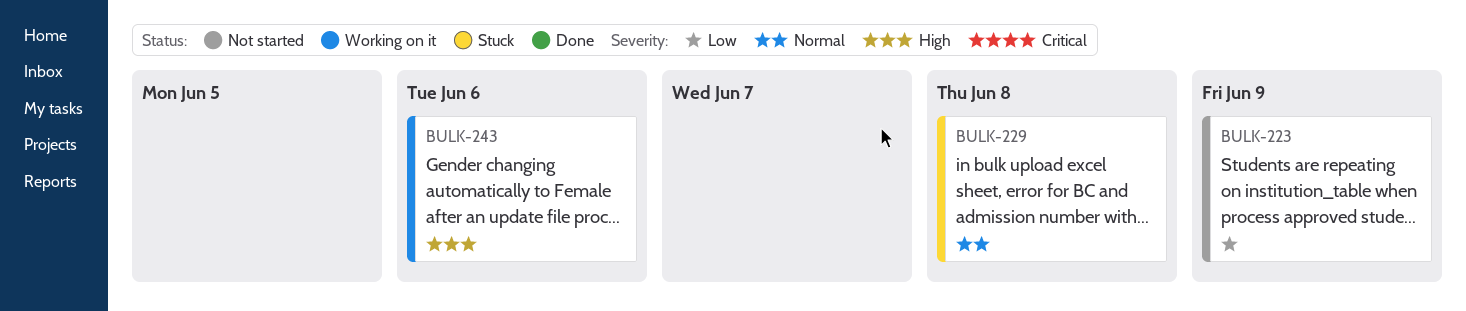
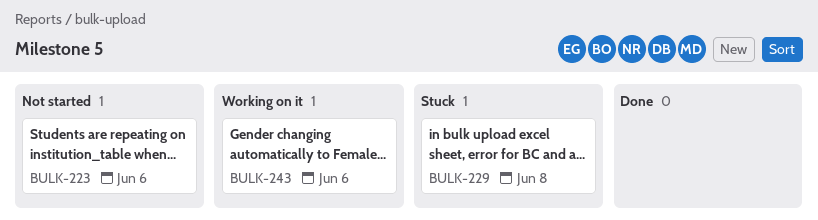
BULK-223, due: Jun 9 -> Jun 6

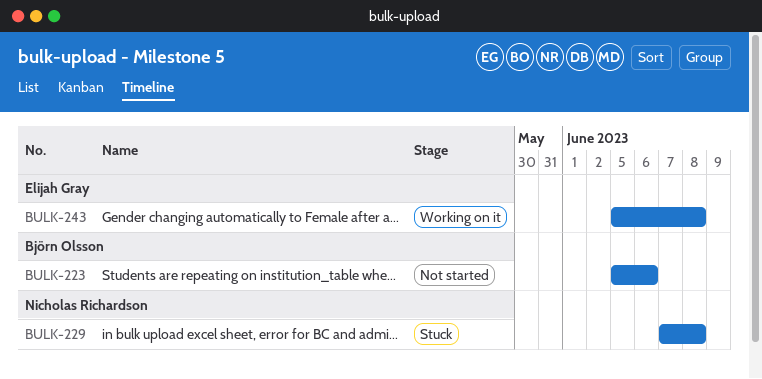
BULK-243, due: Jun 6 -> Jun 8

